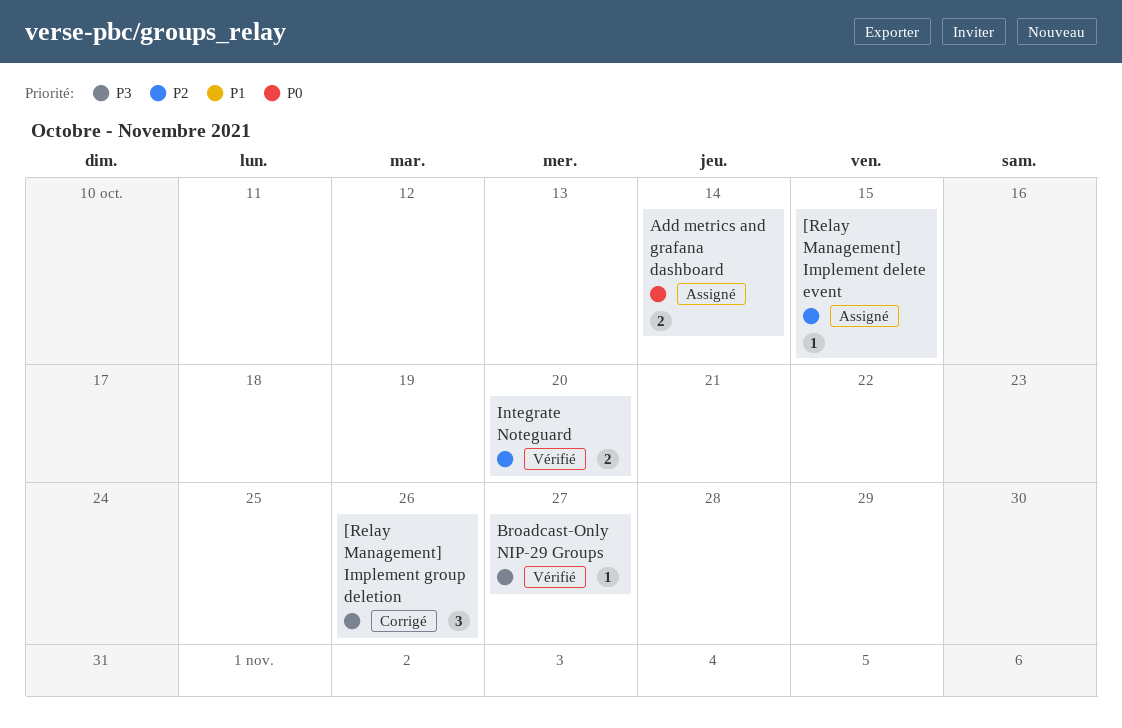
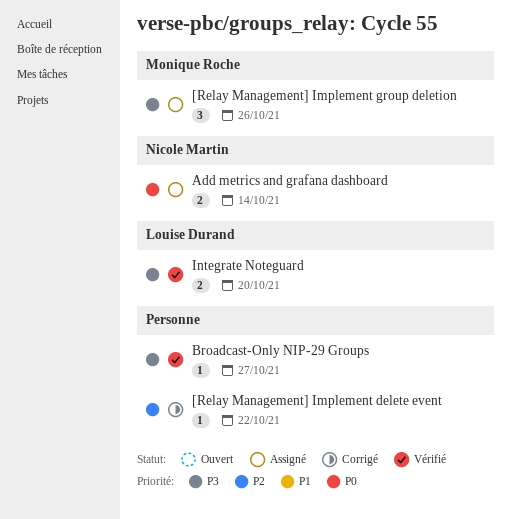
[Relay Management] Implement delete event, status: Assigné -> Corrigé
[Relay Management] Implement delete event, due: Oct 15 -> Oct 22
[Relay Management] Implement group deletion, status: Corrigé -> Assigné
Integrate Noteguard, priority: P2 -> P3

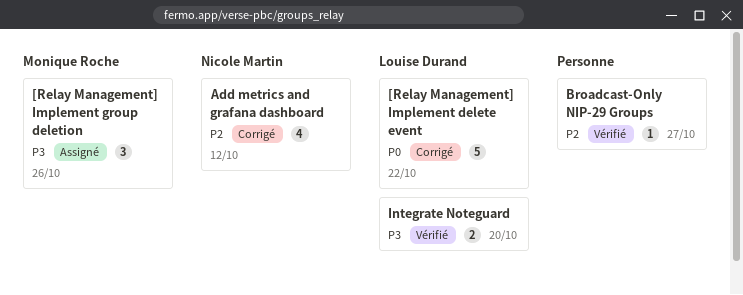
[Relay Management] Implement delete event, owner: none -> Louise Durand
[Relay Management] Implement delete event, priority: P2 -> P0
[Relay Management] Implement delete event, estimate: 1 -> 5
Add metrics and grafana dashboard, status: Assigné -> Corrigé
Add metrics and grafana dashboard, priority: P0 -> P2
Add metrics and grafana dashboard, estimate: 2 -> 4
Add metrics and grafana dashboard, due: Oct 14 -> Oct 12
Broadcast-Only NIP-29 Groups, priority: P3 -> P2

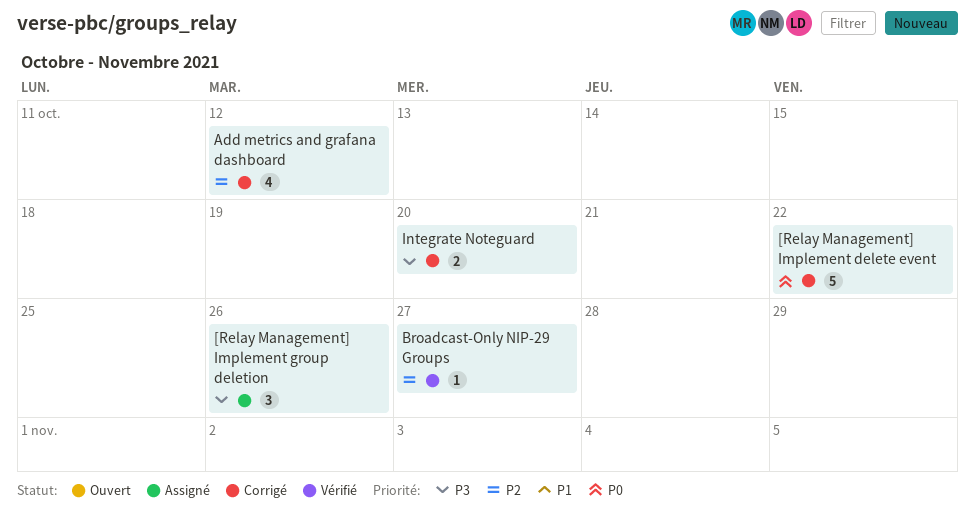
Integrate Noteguard, status: Vérifié -> Corrigé

